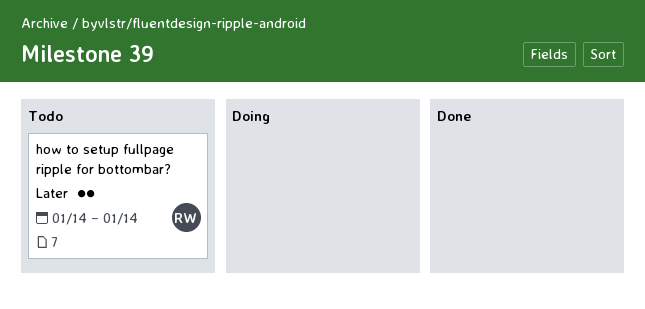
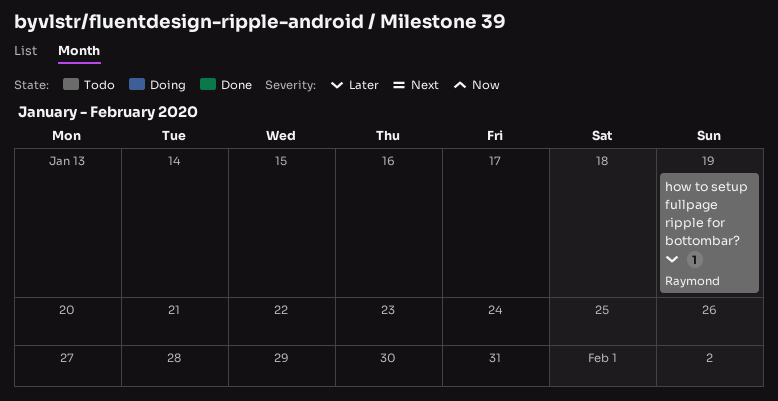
how to setup fullpage ripple for bottombar?, estimate: 2 -> 1
how to setup fullpage ripple for bottombar?, due: Jan 14 -> Jan 19

